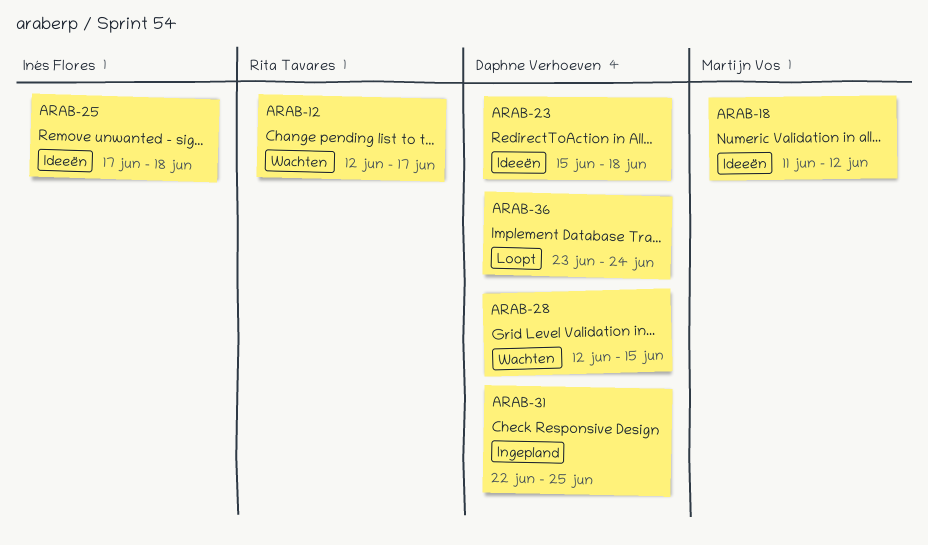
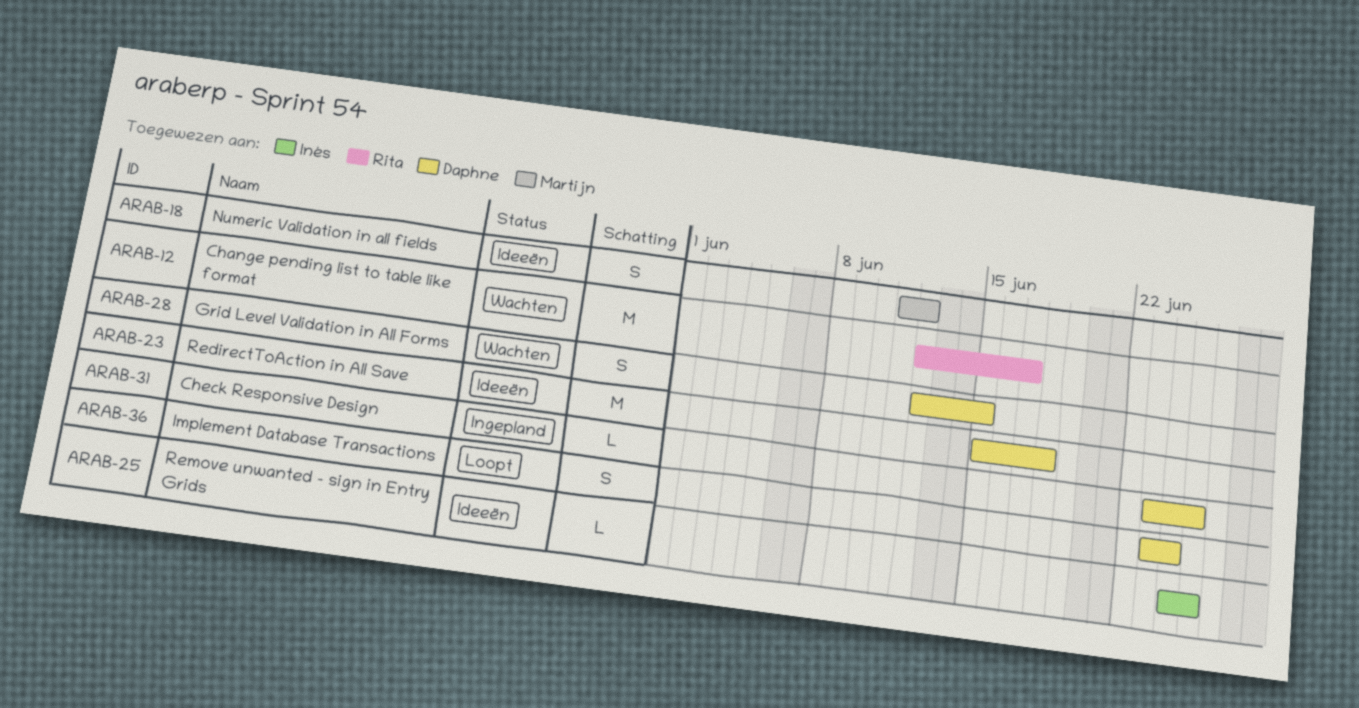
ARAB-25, start: Jun 17 -> Jun 24
ARAB-25, due: Jun 18 -> Jun 25
ARAB-31, start: Jun 22 -> Jun 23

